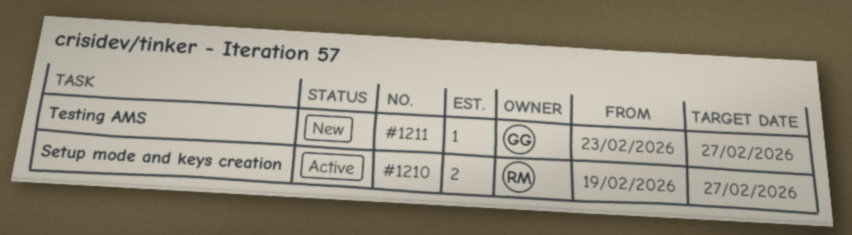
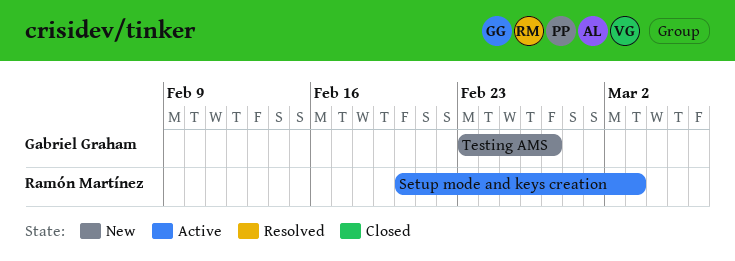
Setup mode and keys creation, start: Feb 19 -> Feb 20
Setup mode and keys creation, due: Feb 27 -> Mar 3

